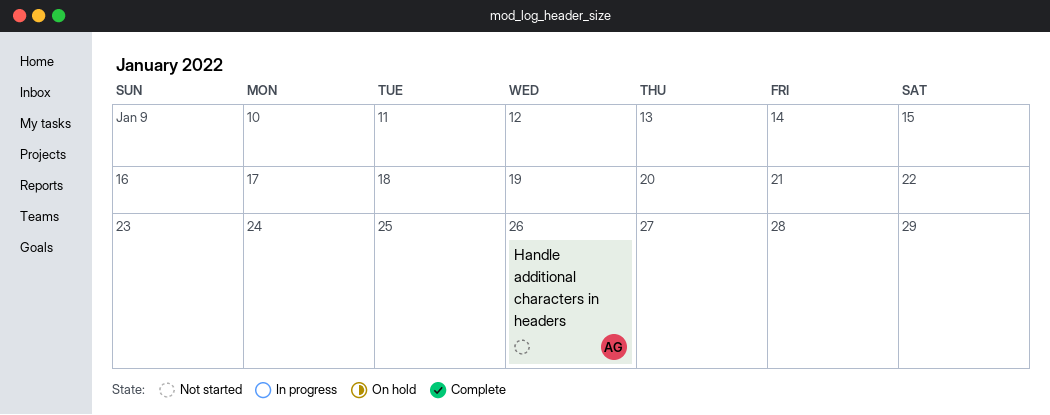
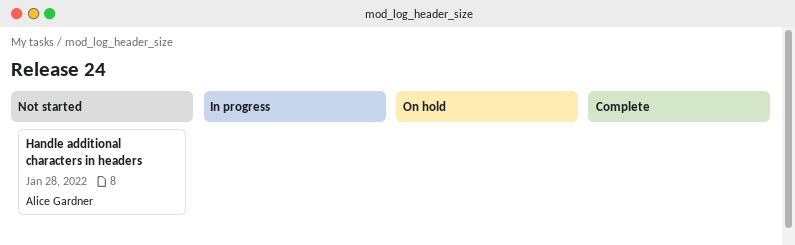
Handle additional characters in headers, due: Jan 26 -> Jan 28

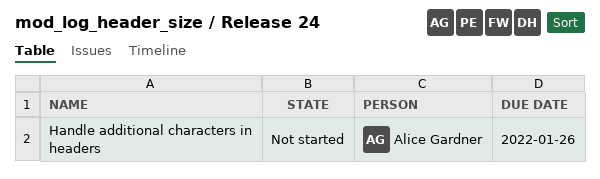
Handle additional characters in headers, due: Jan 28 -> Jan 26

